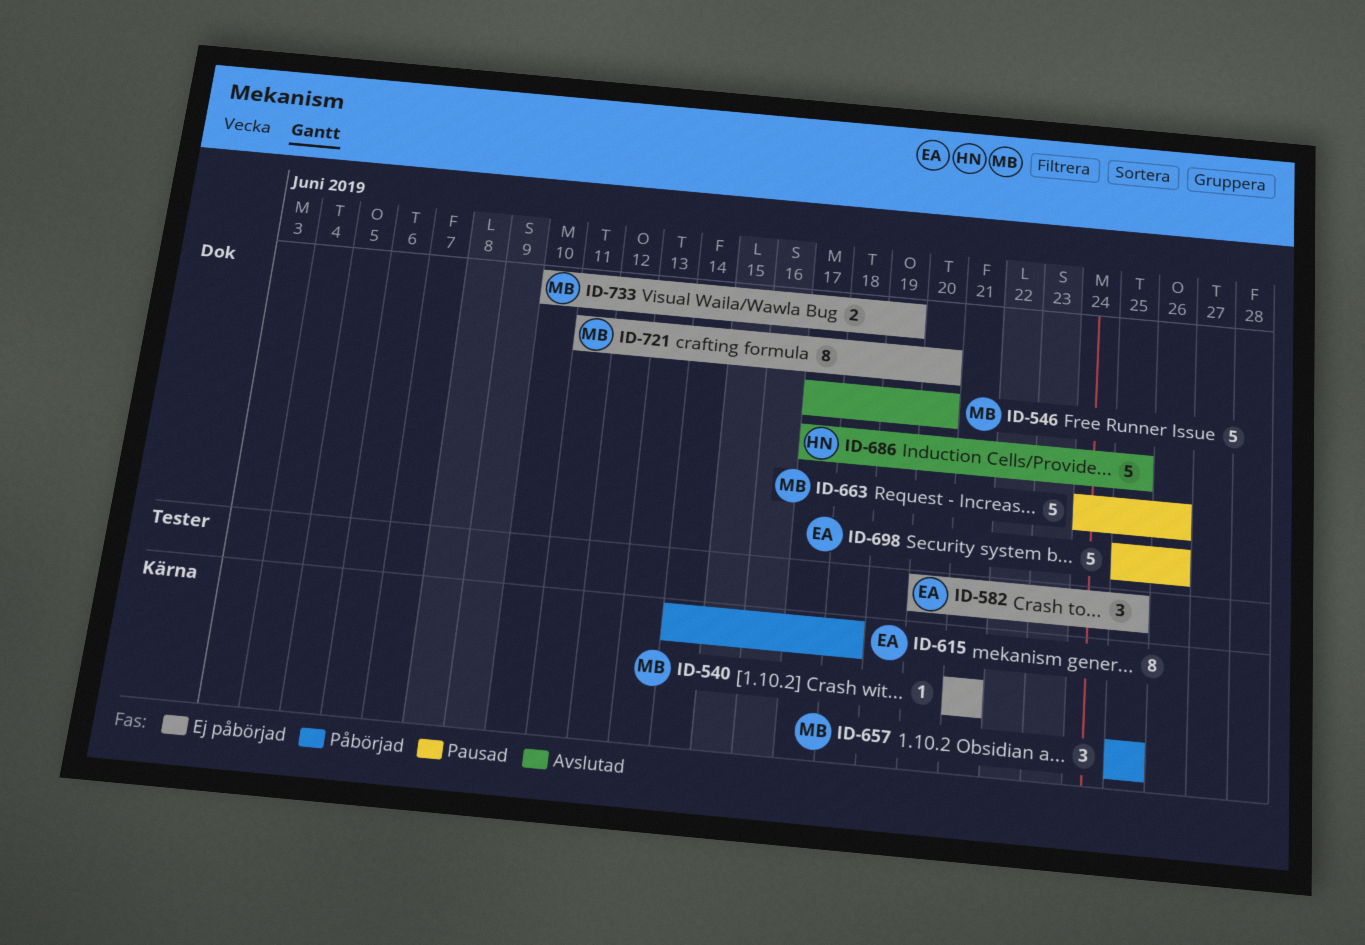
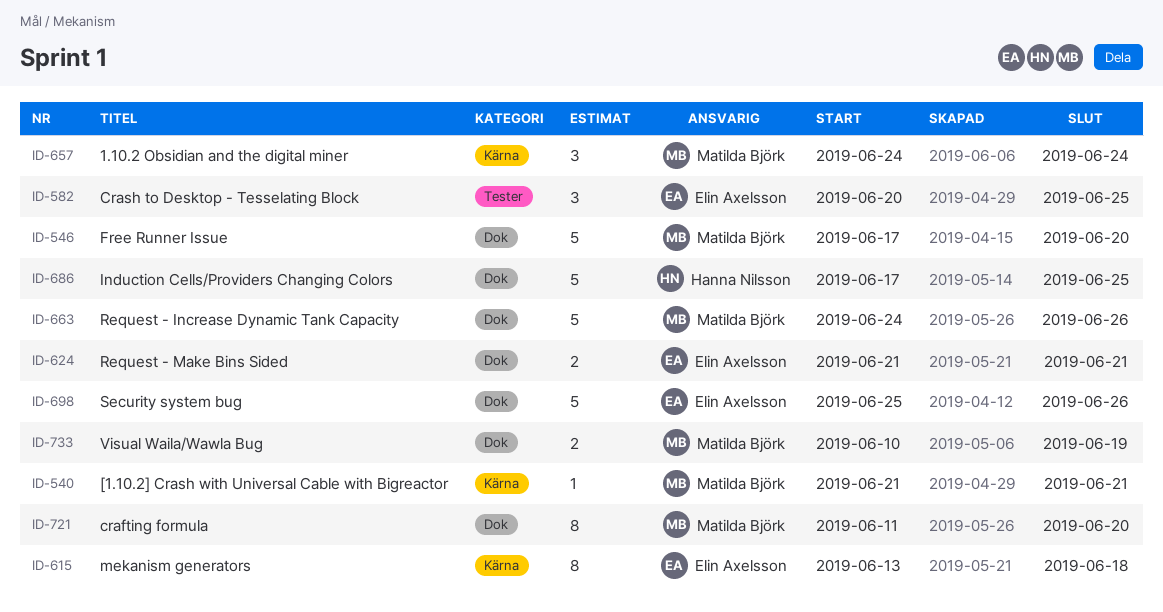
ID-615, start: Jun 14 -> Jun 13
ID-624: none -> present
ID-657, start: Jun 25 -> Jun 24
ID-657, due: Jun 25 -> Jun 24

